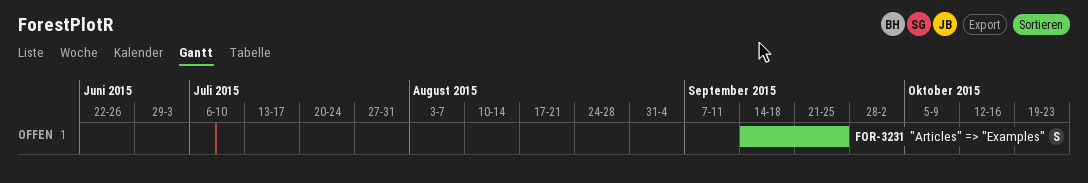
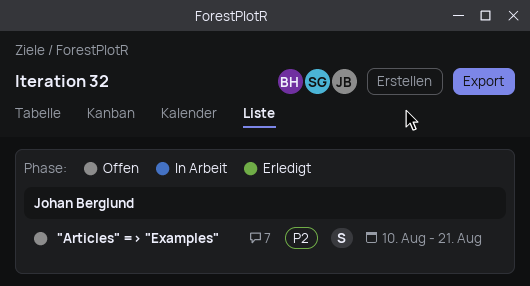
"Articles" => "Examples", start: Sep 14 -> Aug 10
"Articles" => "Examples", due: Sep 25 -> Aug 21

